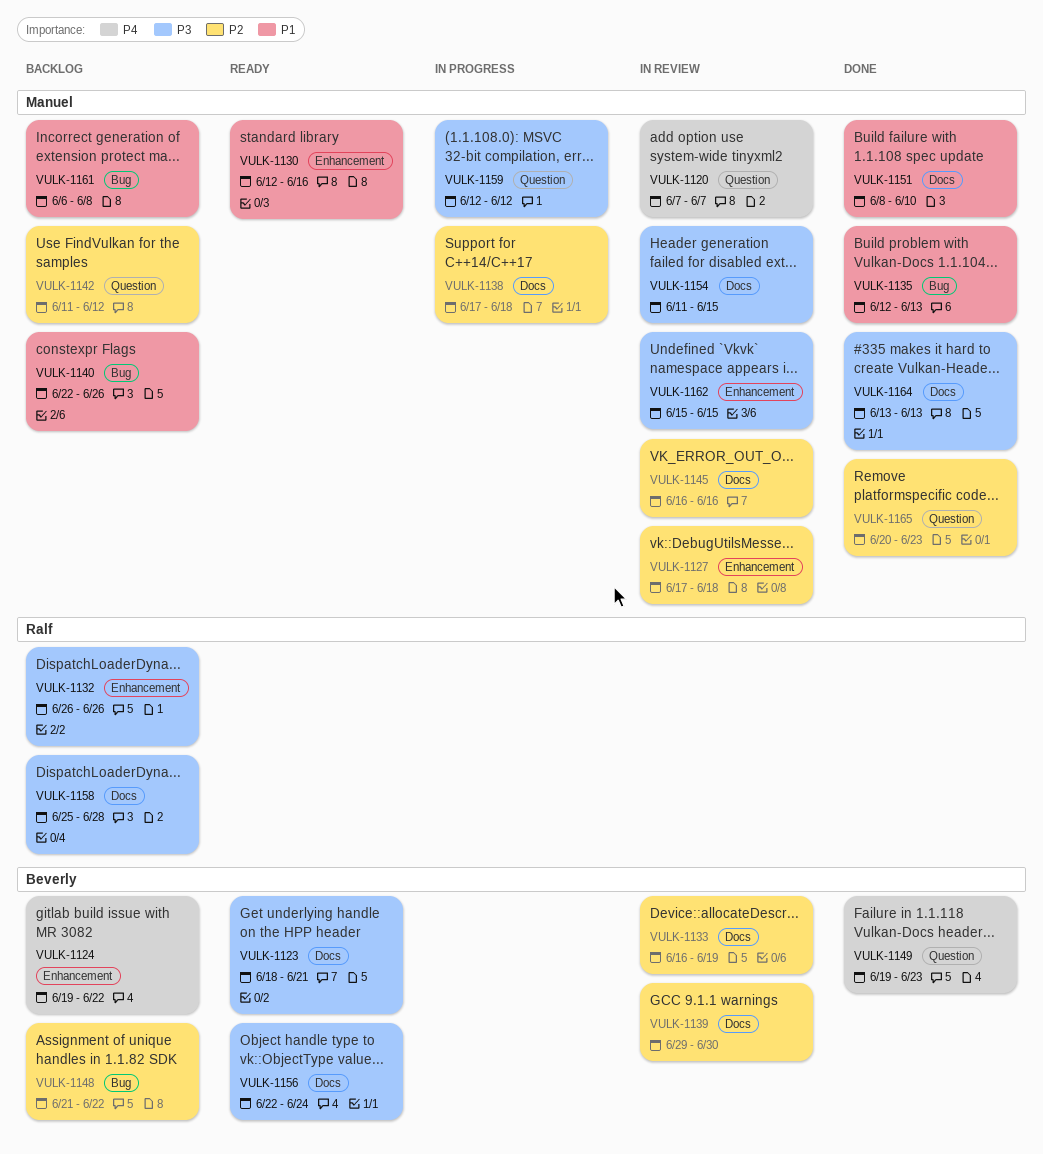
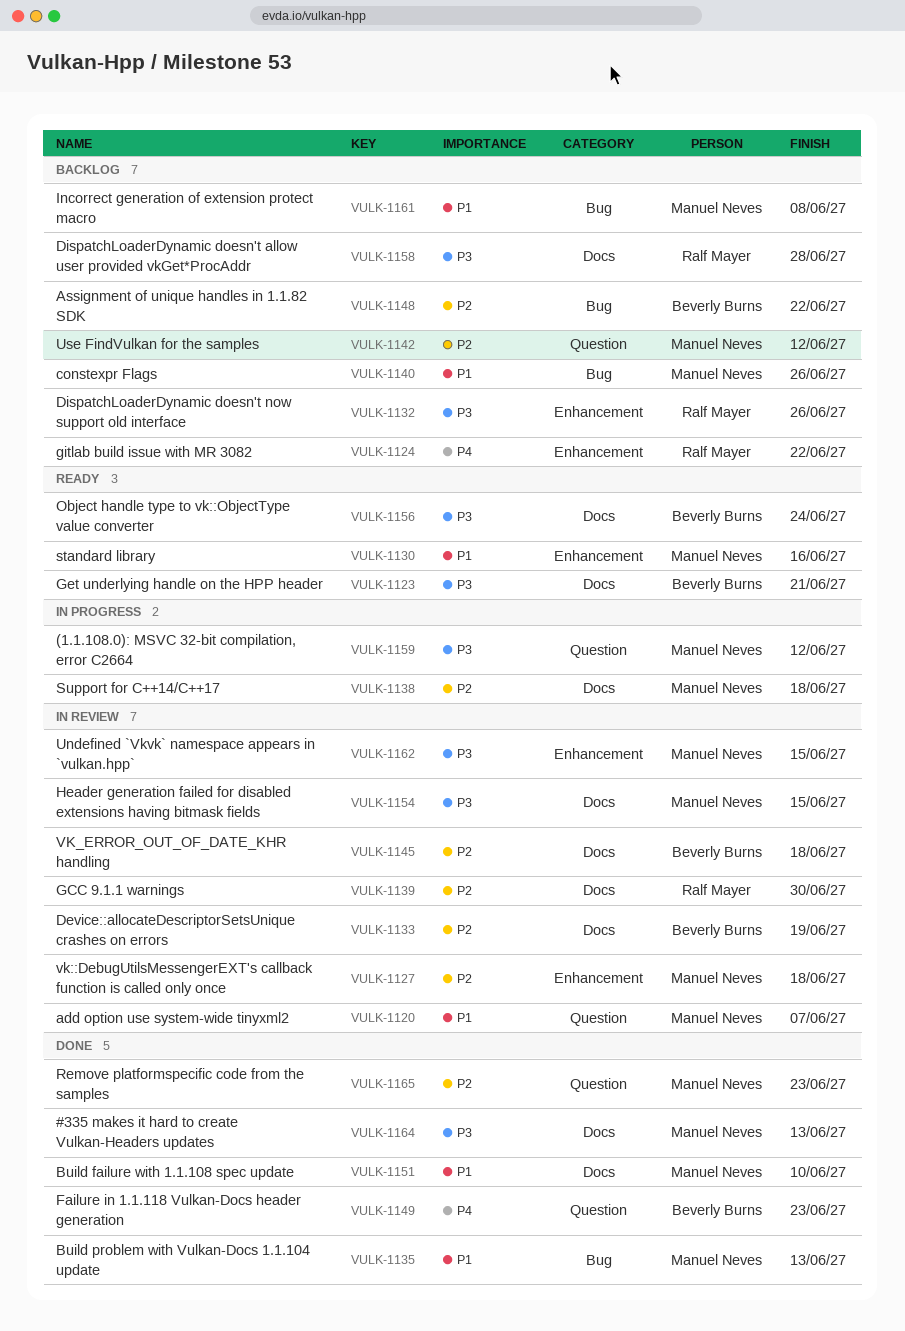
VULK-1120, priority: P4 -> P1
VULK-1124, owner: Beverly Burns -> Ralf Mayer
VULK-1139, owner: Beverly Burns -> Ralf Mayer
VULK-1145, owner: Manuel Neves -> Beverly Burns
VULK-1145, due: Jun 16 -> Jun 18

